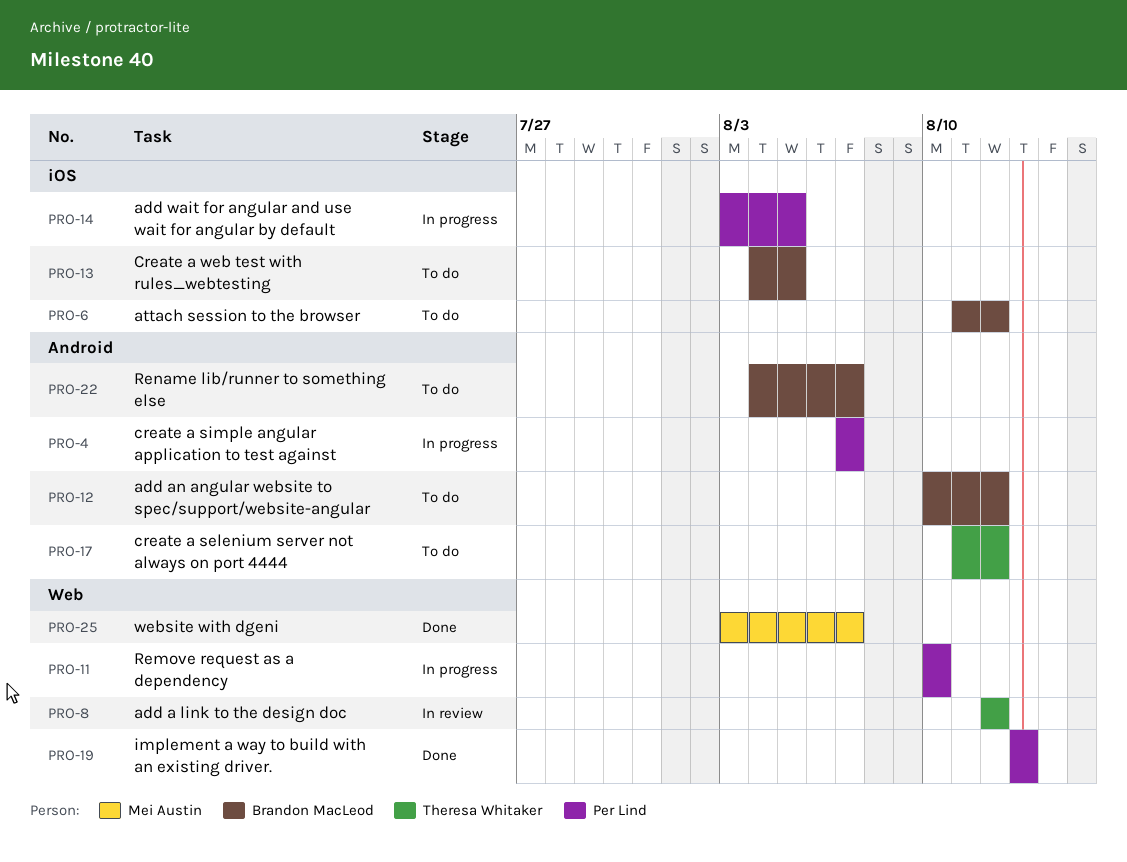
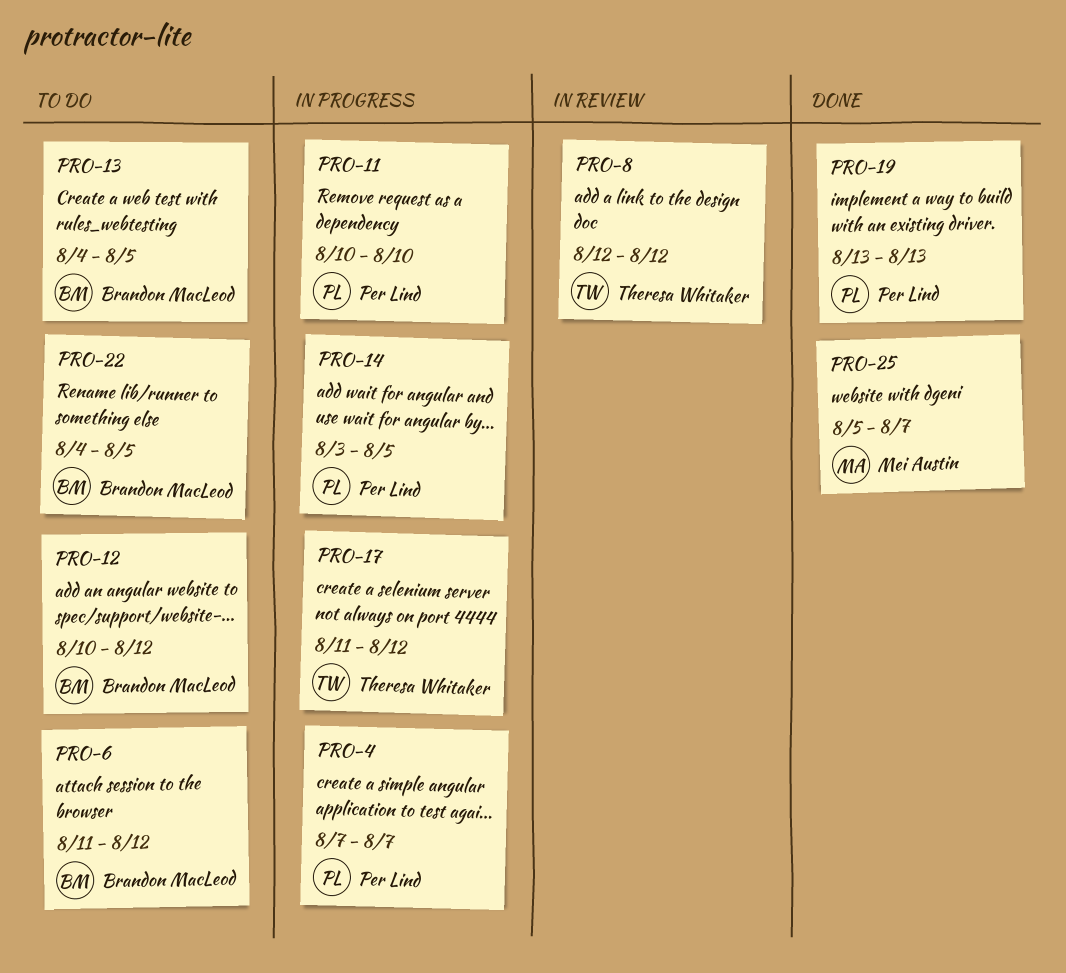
PRO-17, status: To do -> In progress
PRO-22, due: Aug 7 -> Aug 5
PRO-25, start: Aug 3 -> Aug 5

